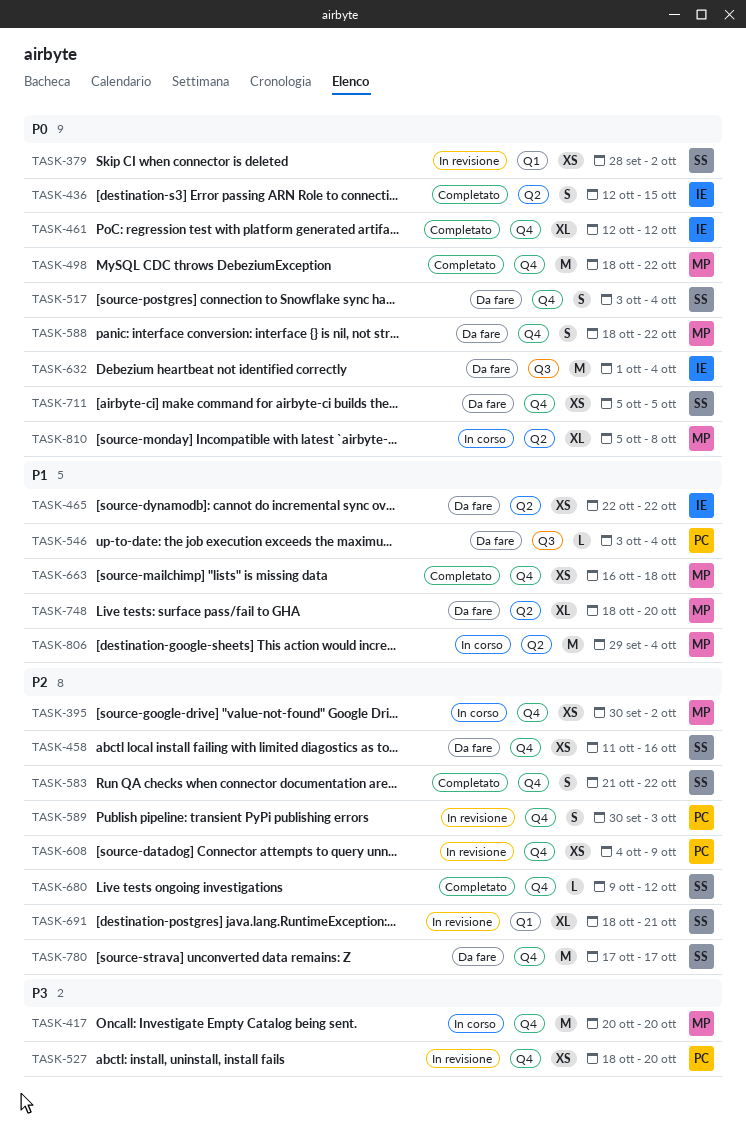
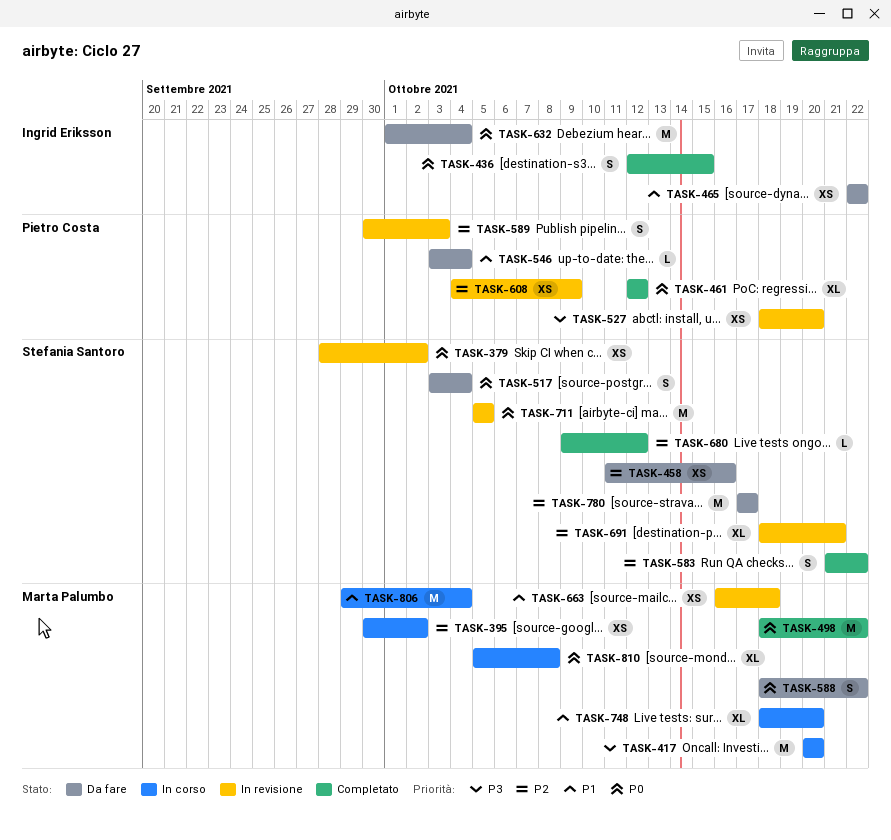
TASK-461, owner: Ingrid Eriksson -> Pietro Costa
TASK-663, status: Completato -> In revisione
TASK-711, status: Da fare -> In revisione
TASK-711, estimate: XS -> M
TASK-748, status: Da fare -> In corso

